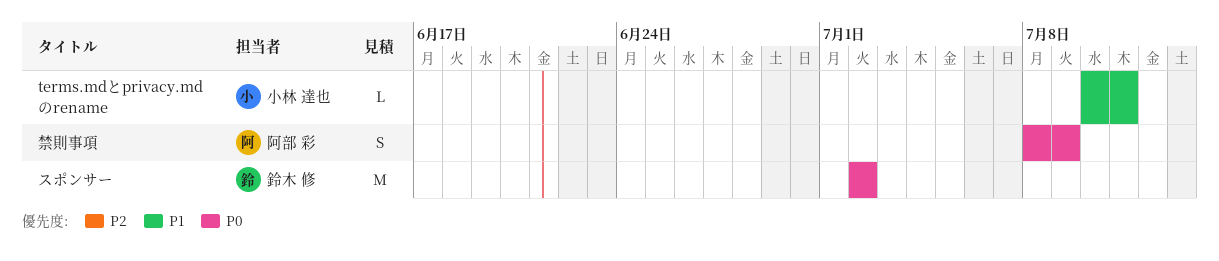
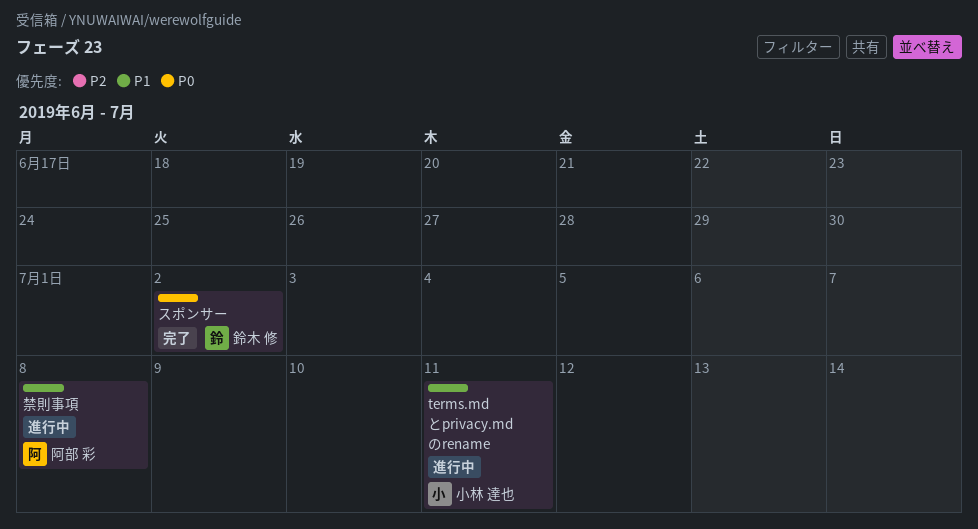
禁則事項, priority: P0 -> P1
禁則事項, due: Jul 9 -> Jul 8

